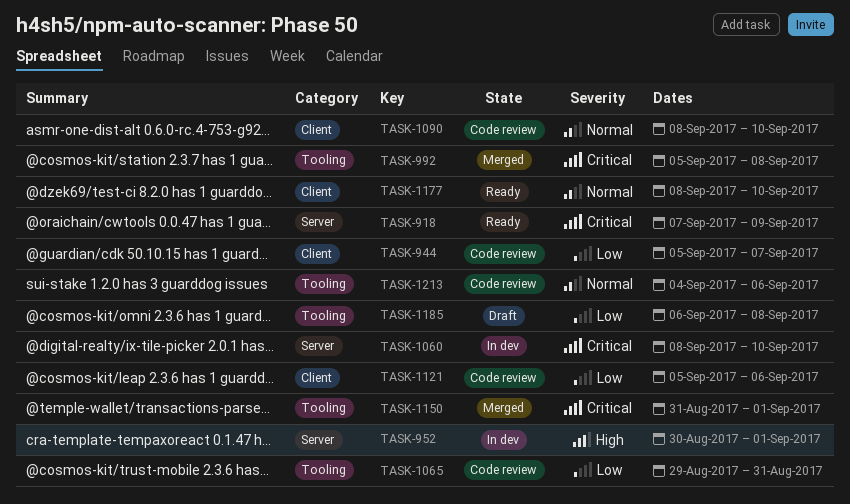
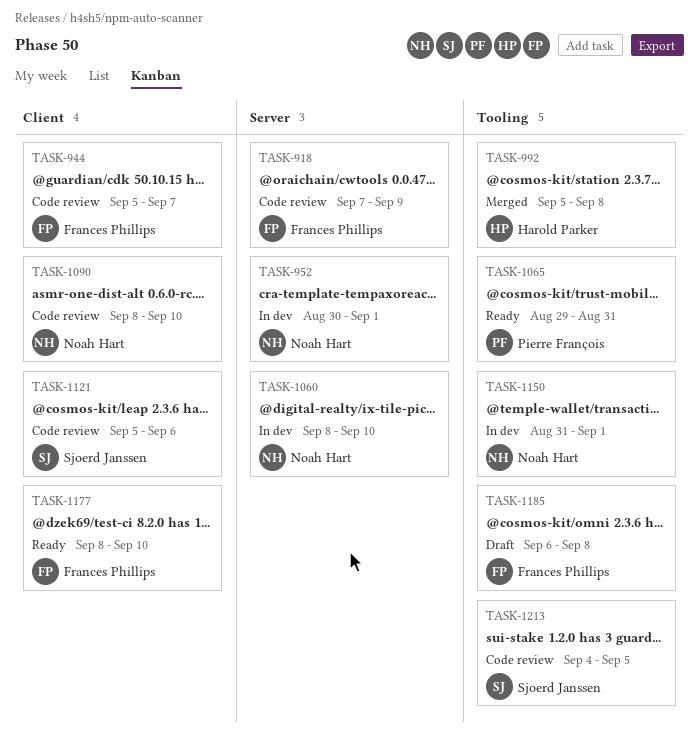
TASK-918, status: Ready -> Code review
TASK-1065, status: Code review -> Ready
TASK-1150, status: Merged -> In dev
TASK-1213, due: Sep 6 -> Sep 5

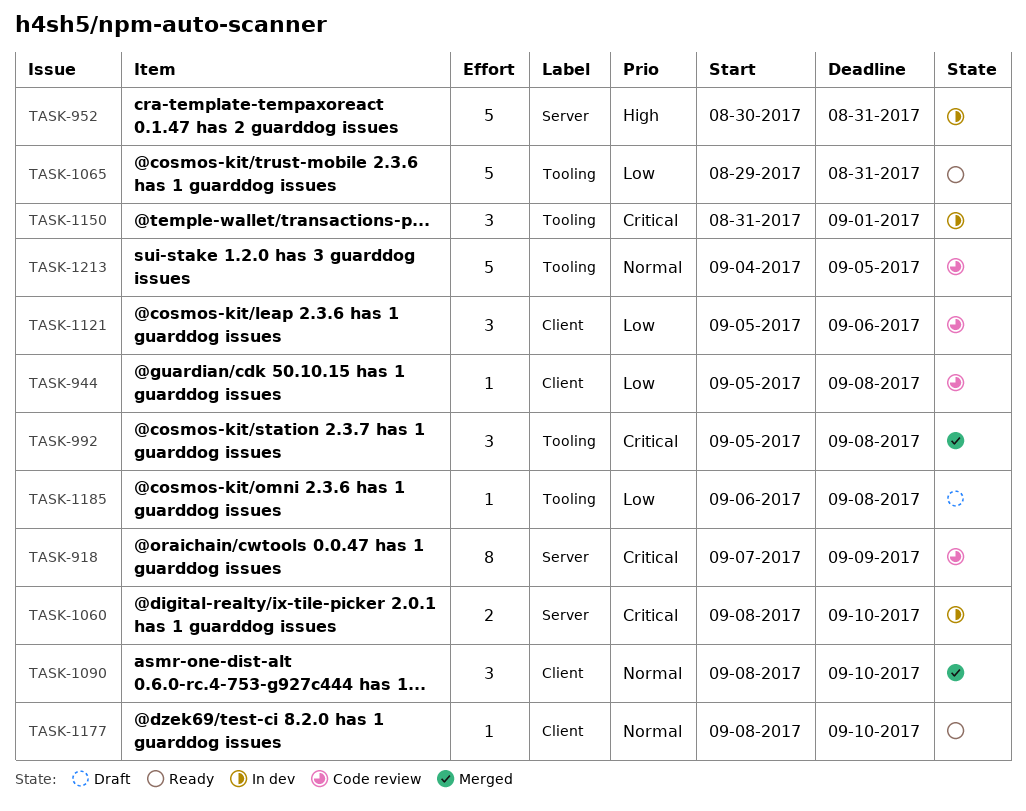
TASK-944, due: Sep 7 -> Sep 8
TASK-952, due: Sep 1 -> Aug 31
TASK-1090, status: Code review -> Merged

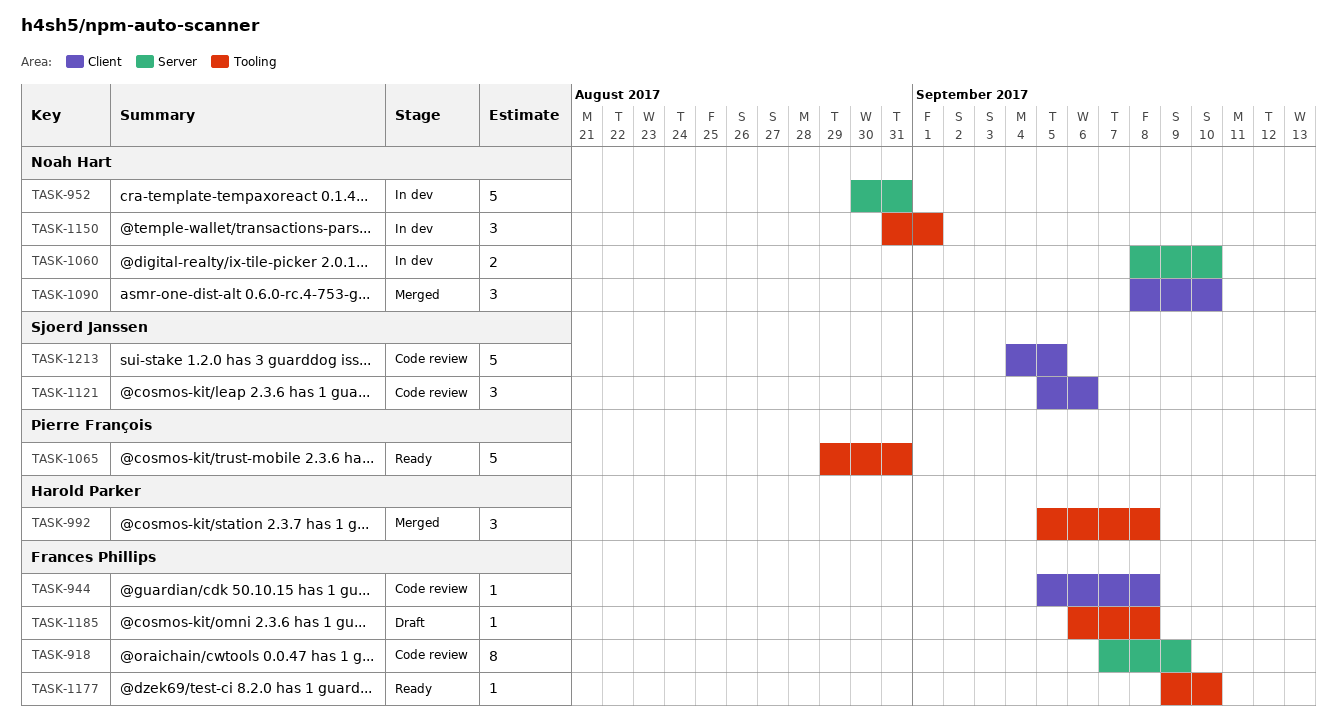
TASK-1177, label: Client -> Tooling
TASK-1177, start: Sep 8 -> Sep 9
TASK-1213, label: Tooling -> Client

